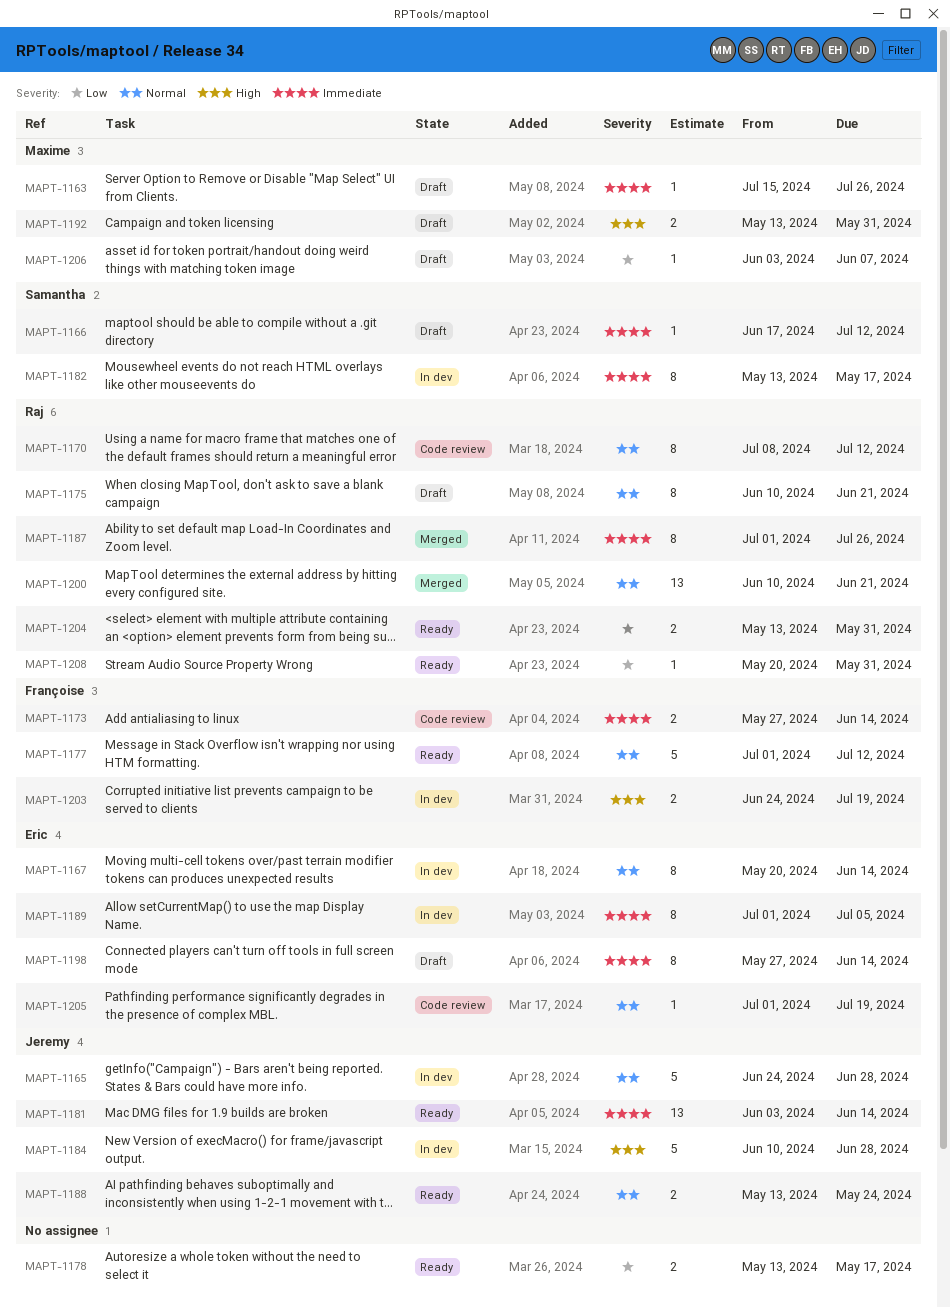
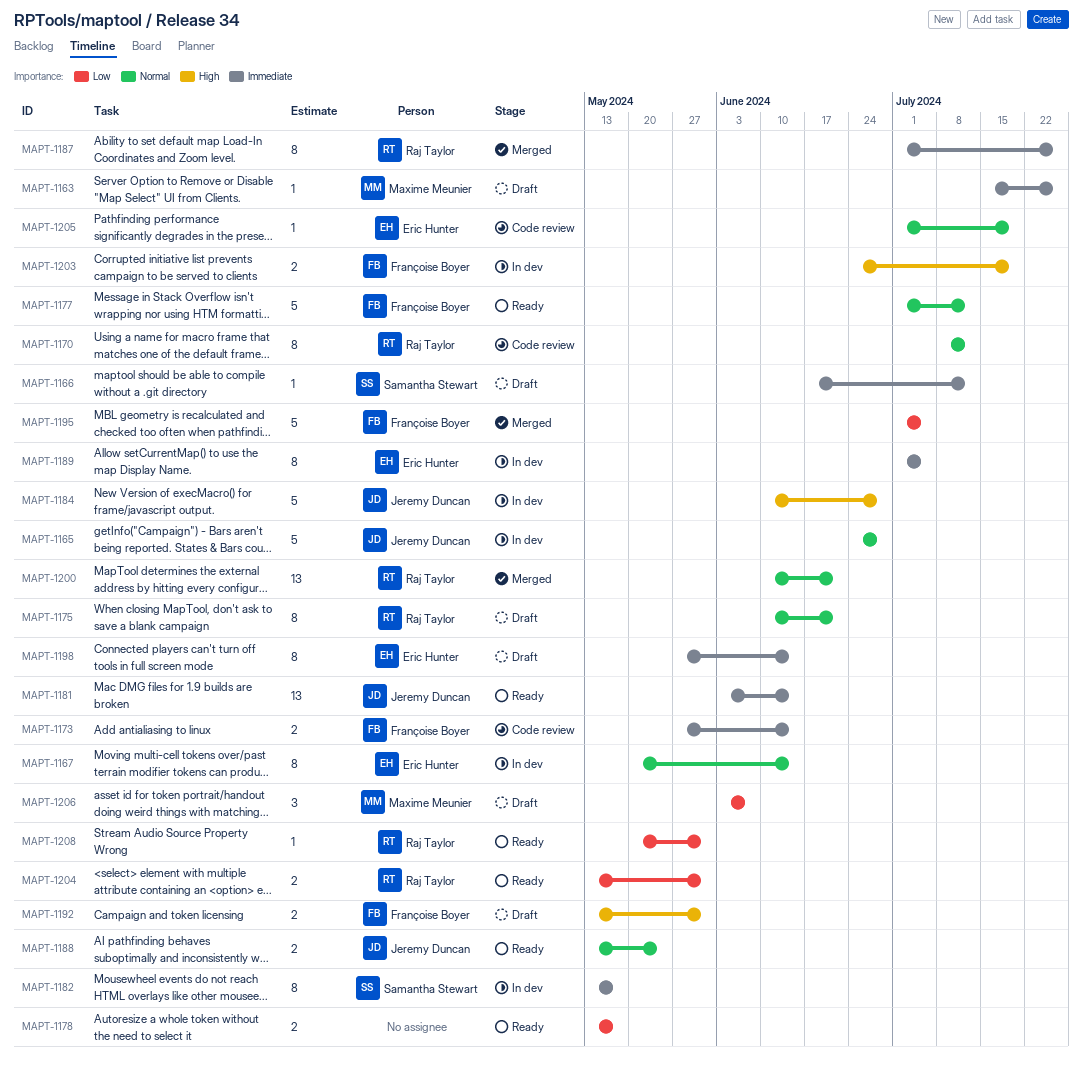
MAPT-1192, owner: Maxime Meunier -> Françoise Boyer
MAPT-1195: none -> present
MAPT-1206, estimate: 1 -> 3

